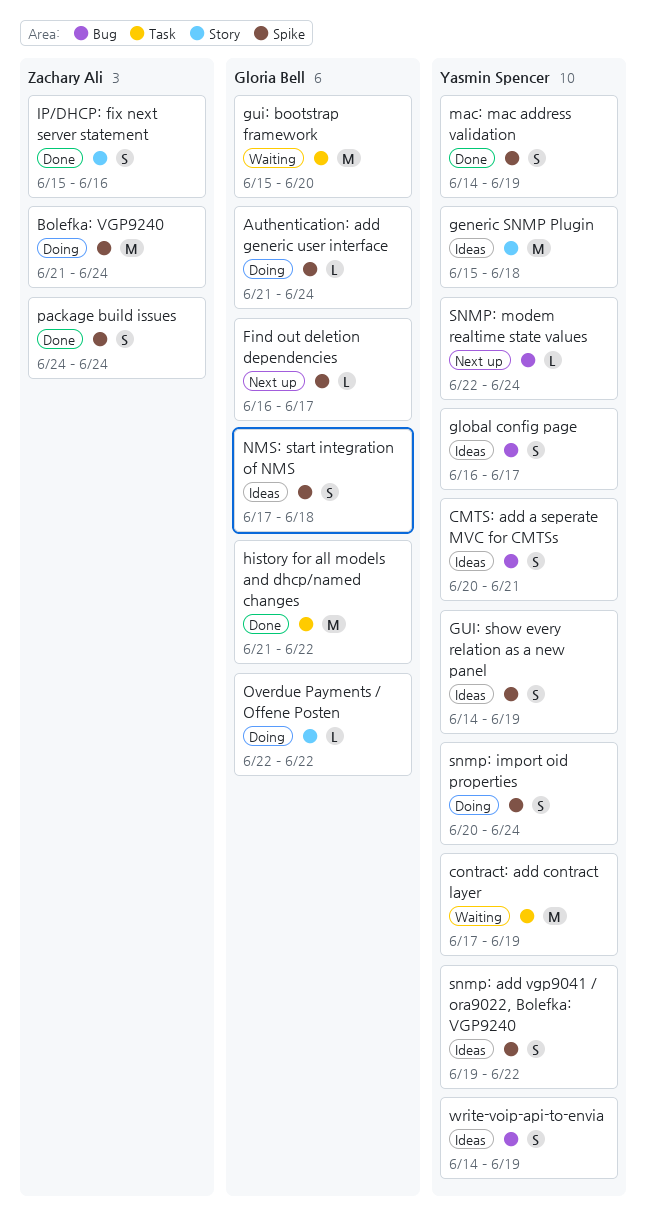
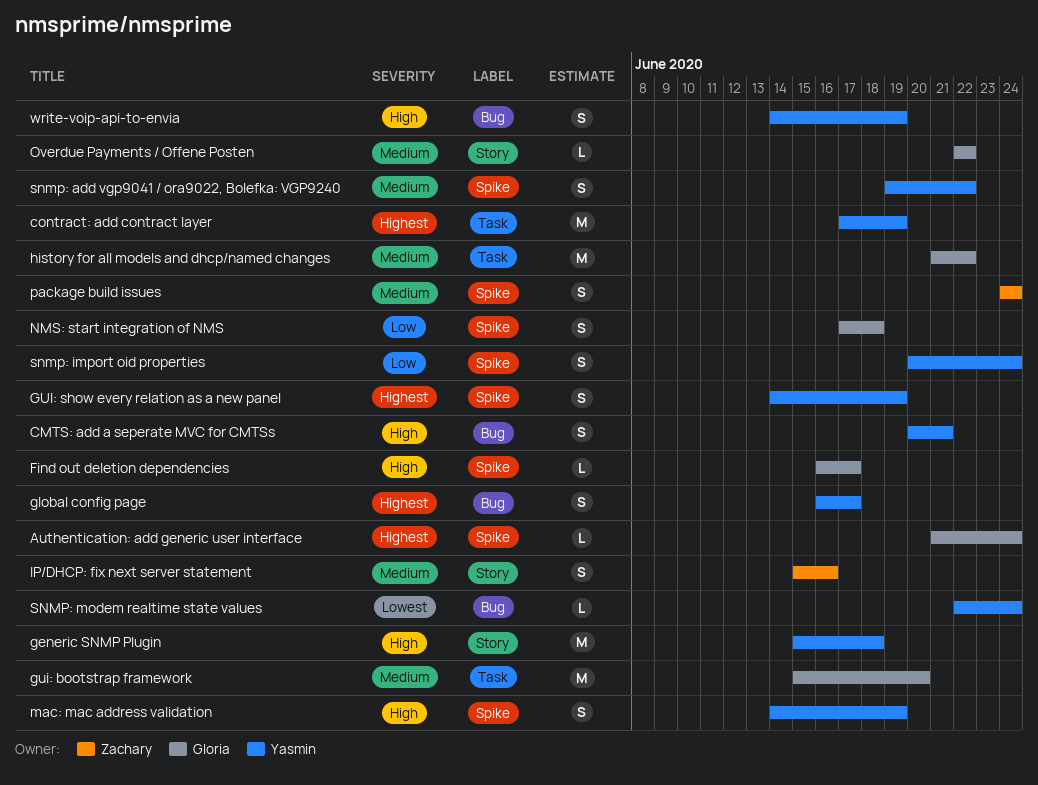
Bolefka: VGP9240: present -> none

